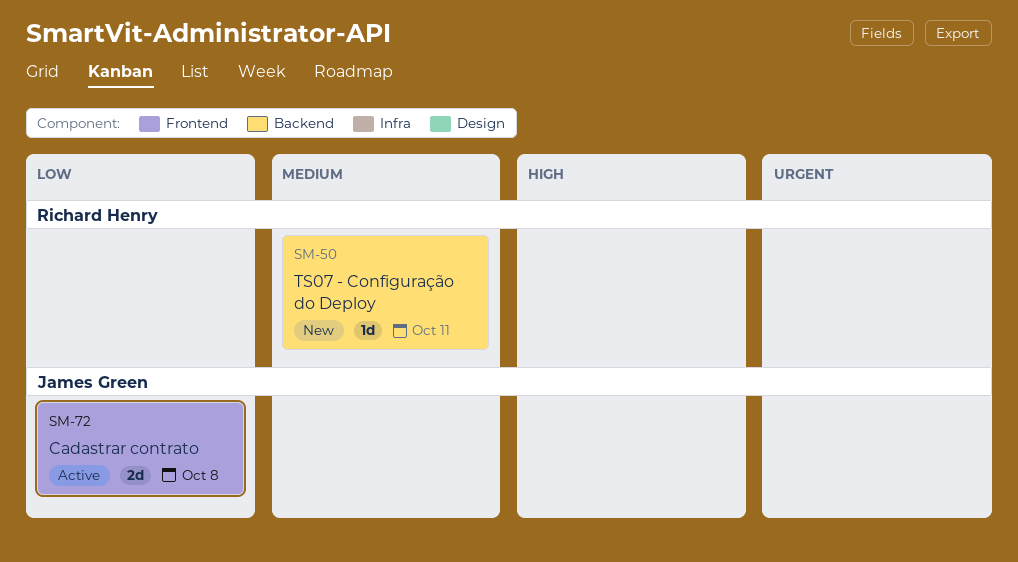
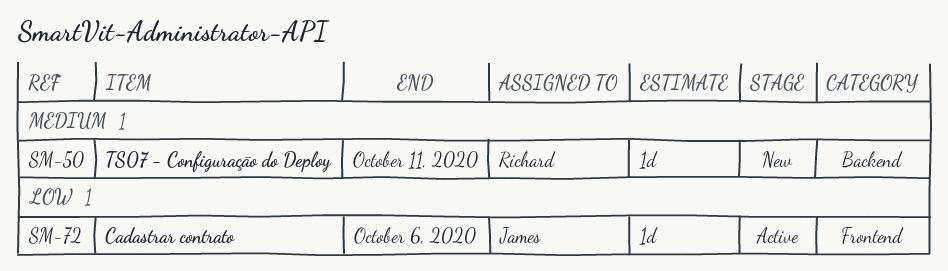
SM-72, estimate: 2d -> 1d
SM-72, due: Oct 8 -> Oct 6

